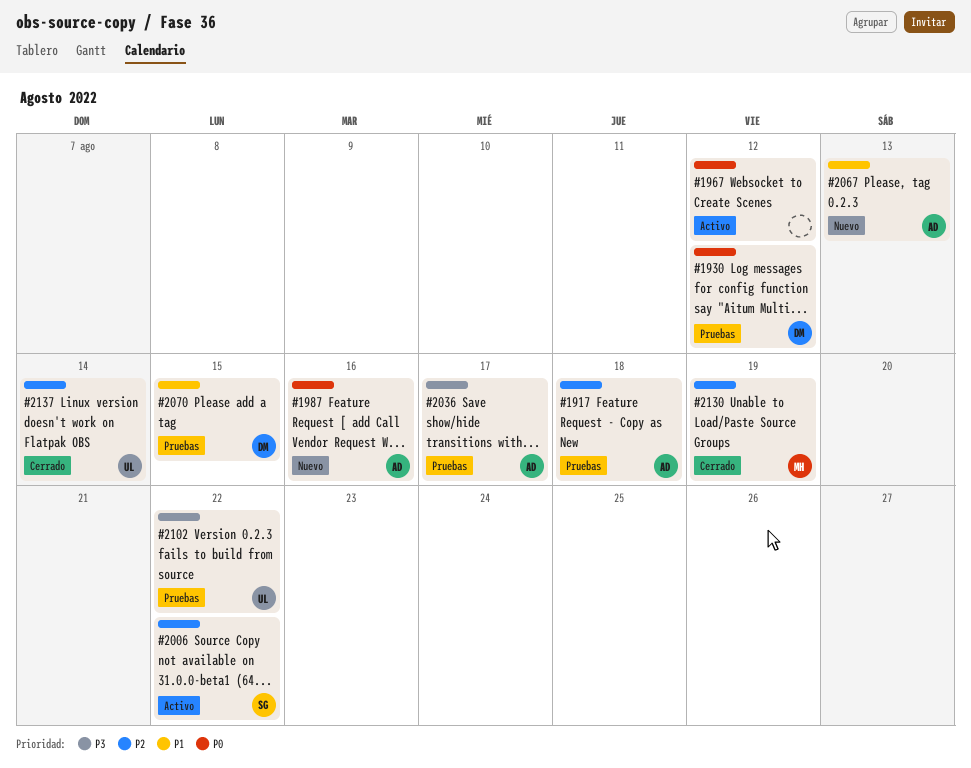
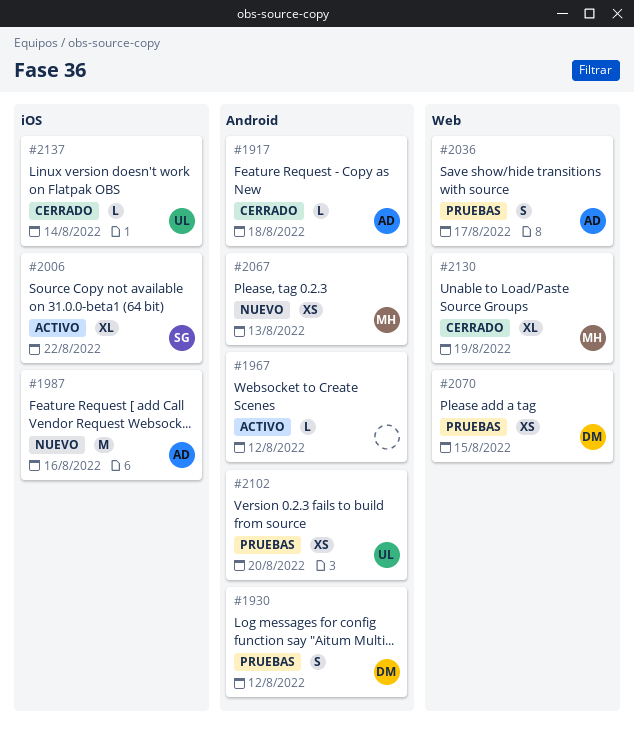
#1917, status: Pruebas -> Cerrado
#2067, owner: AD -> MH
#2102, due: Aug 22 -> Aug 20

